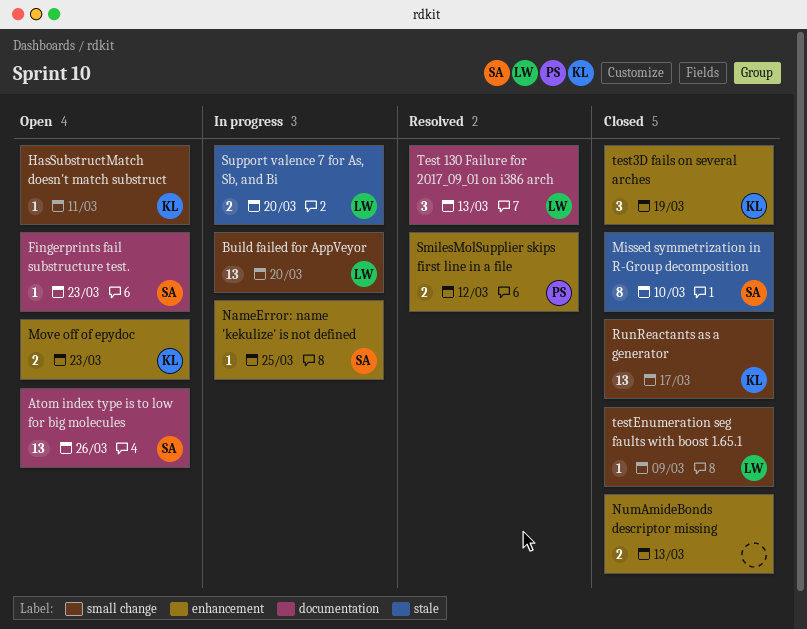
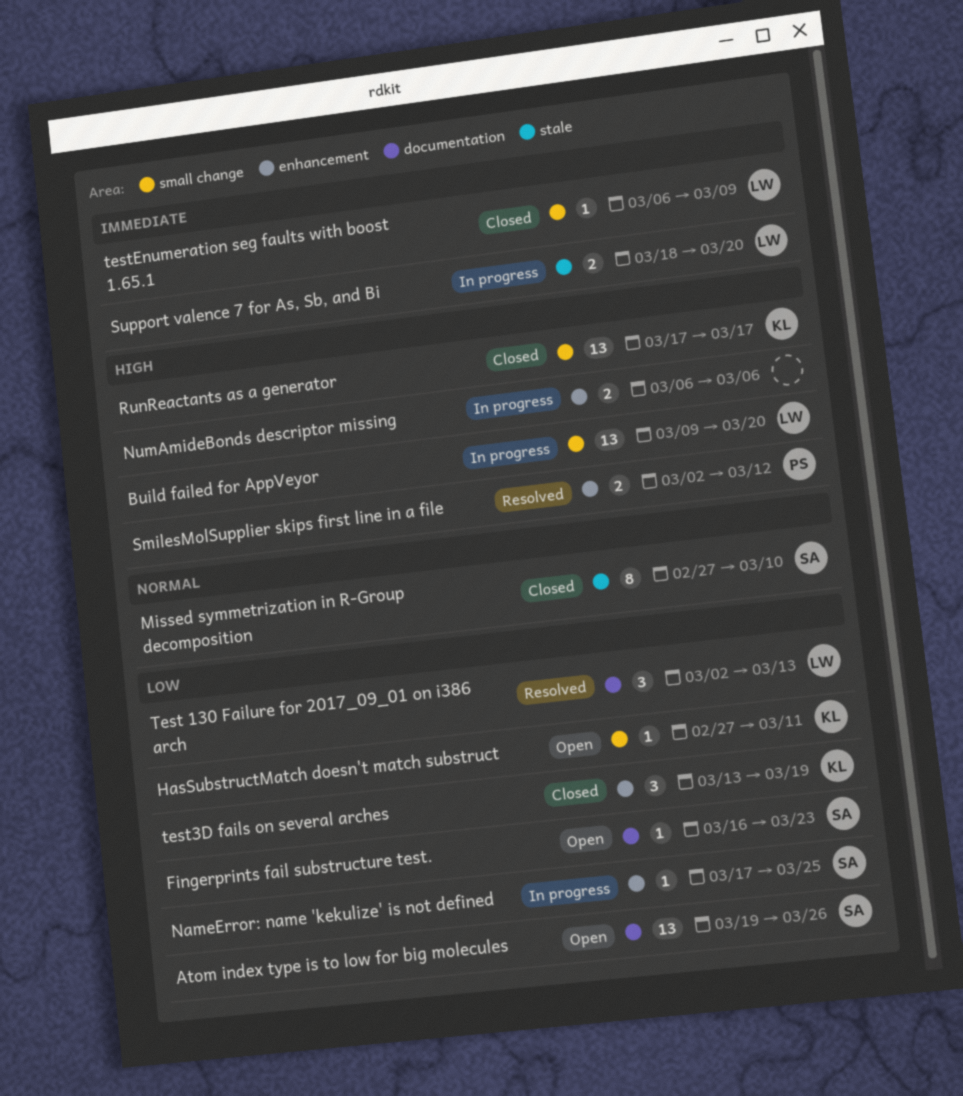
Move off of epydoc: present -> none
NumAmideBonds descriptor missing, status: Closed -> In progress
NumAmideBonds descriptor missing, due: Mar 13 -> Mar 6

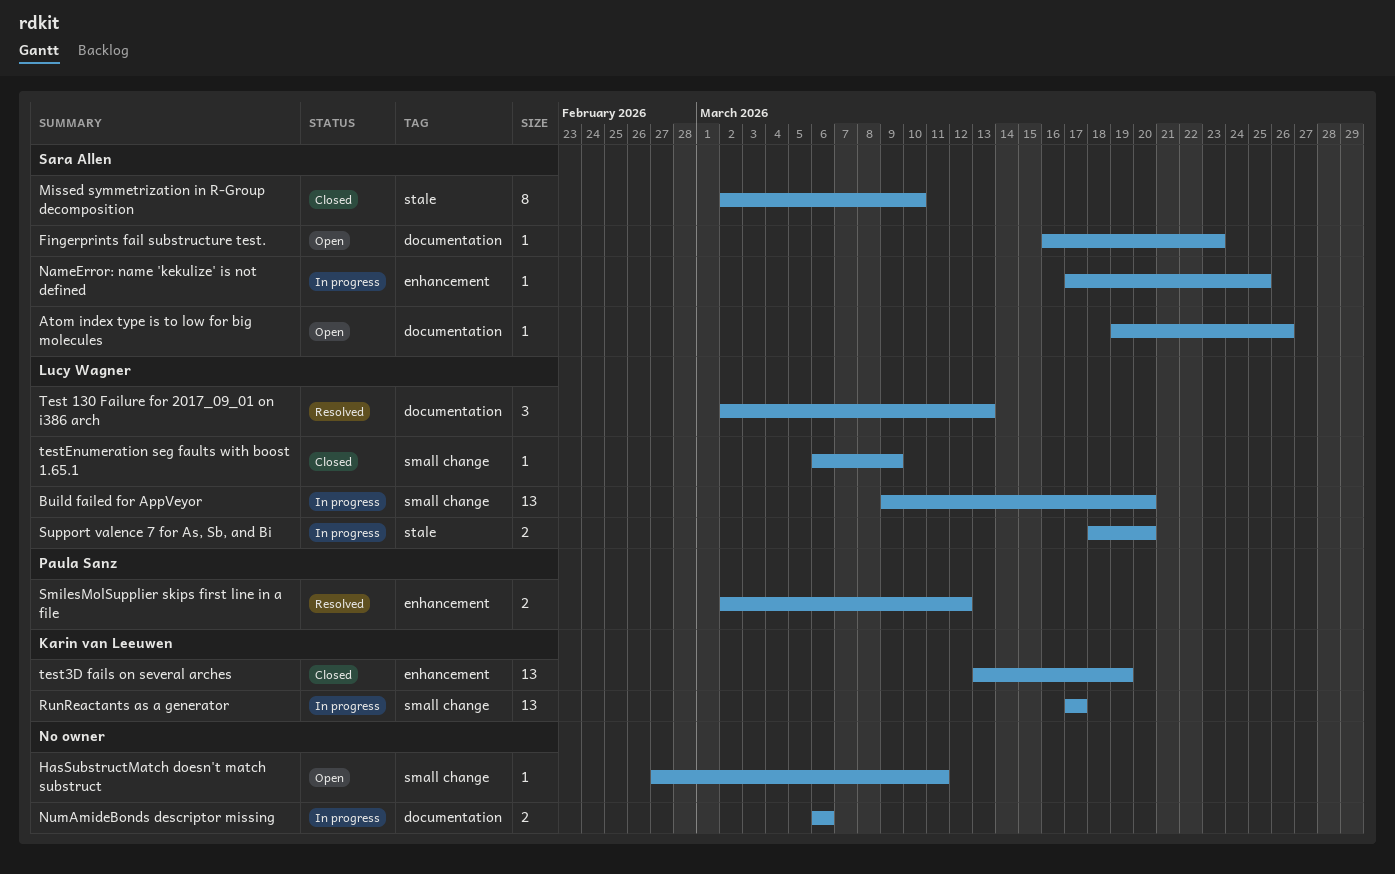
Atom index type is to low for big molecules, estimate: 13 -> 1
HasSubstructMatch doesn't match substruct, owner: Karin van Leeuwen -> none
Missed symmetrization in R-Group decomposition, start: Feb 27 -> Mar 2
NumAmideBonds descriptor missing, label: enhancement -> documentation
RunReactants as a generator, status: Closed -> In progress
test3D fails on several arches, estimate: 3 -> 13

